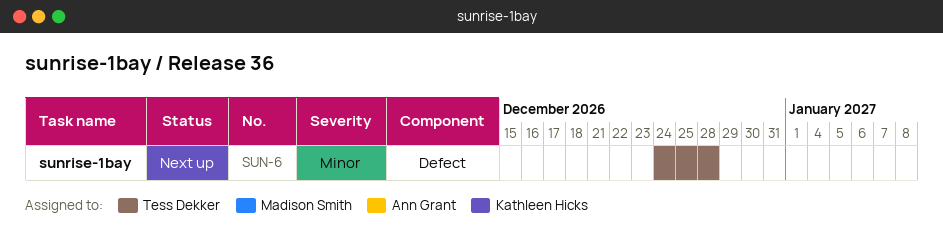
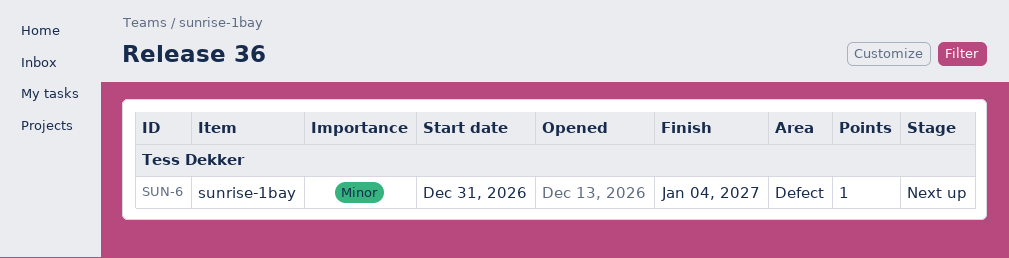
SUN-6, start: Dec 24 -> Dec 31
SUN-6, due: Dec 28 -> Jan 4

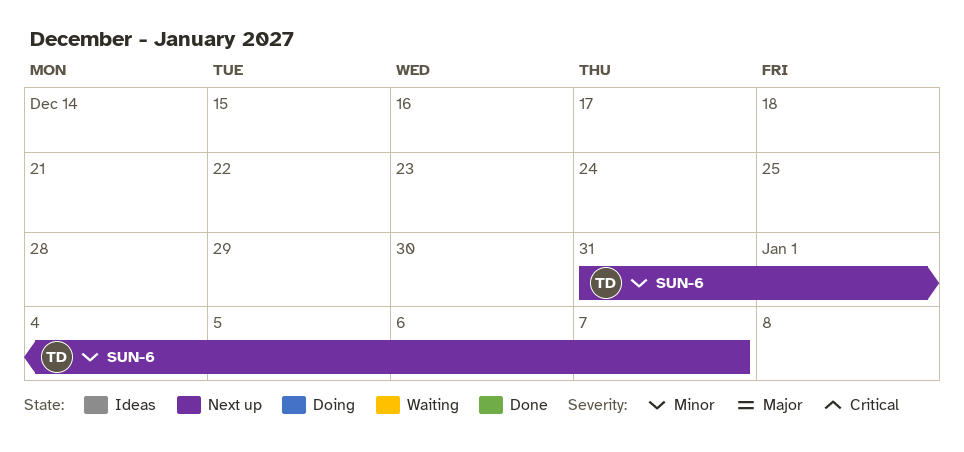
SUN-6, due: Jan 4 -> Jan 7

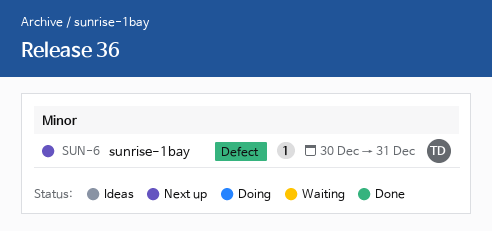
SUN-6, start: Dec 31 -> Dec 30
SUN-6, due: Jan 7 -> Dec 31

